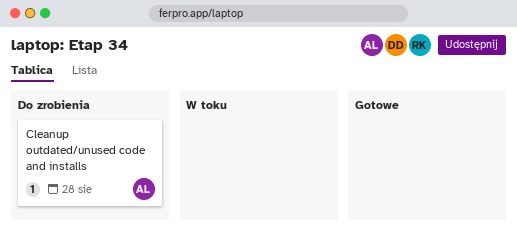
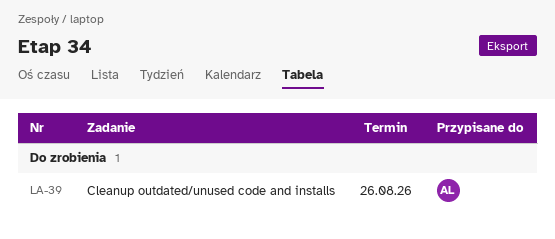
Cleanup outdated/unused code and installs, due: Aug 28 -> Aug 26

